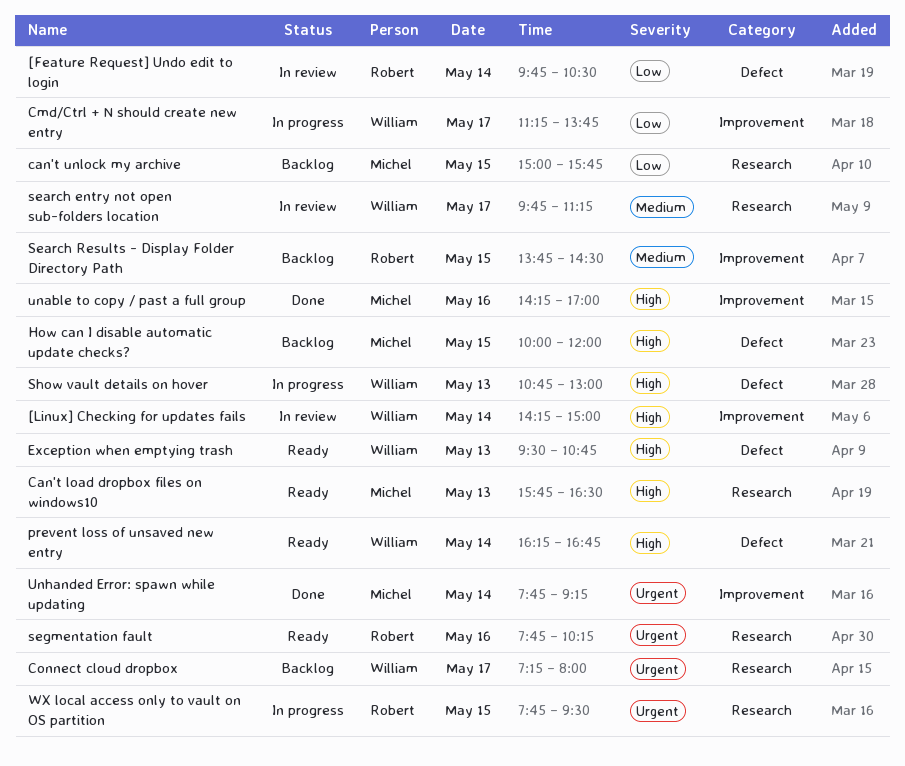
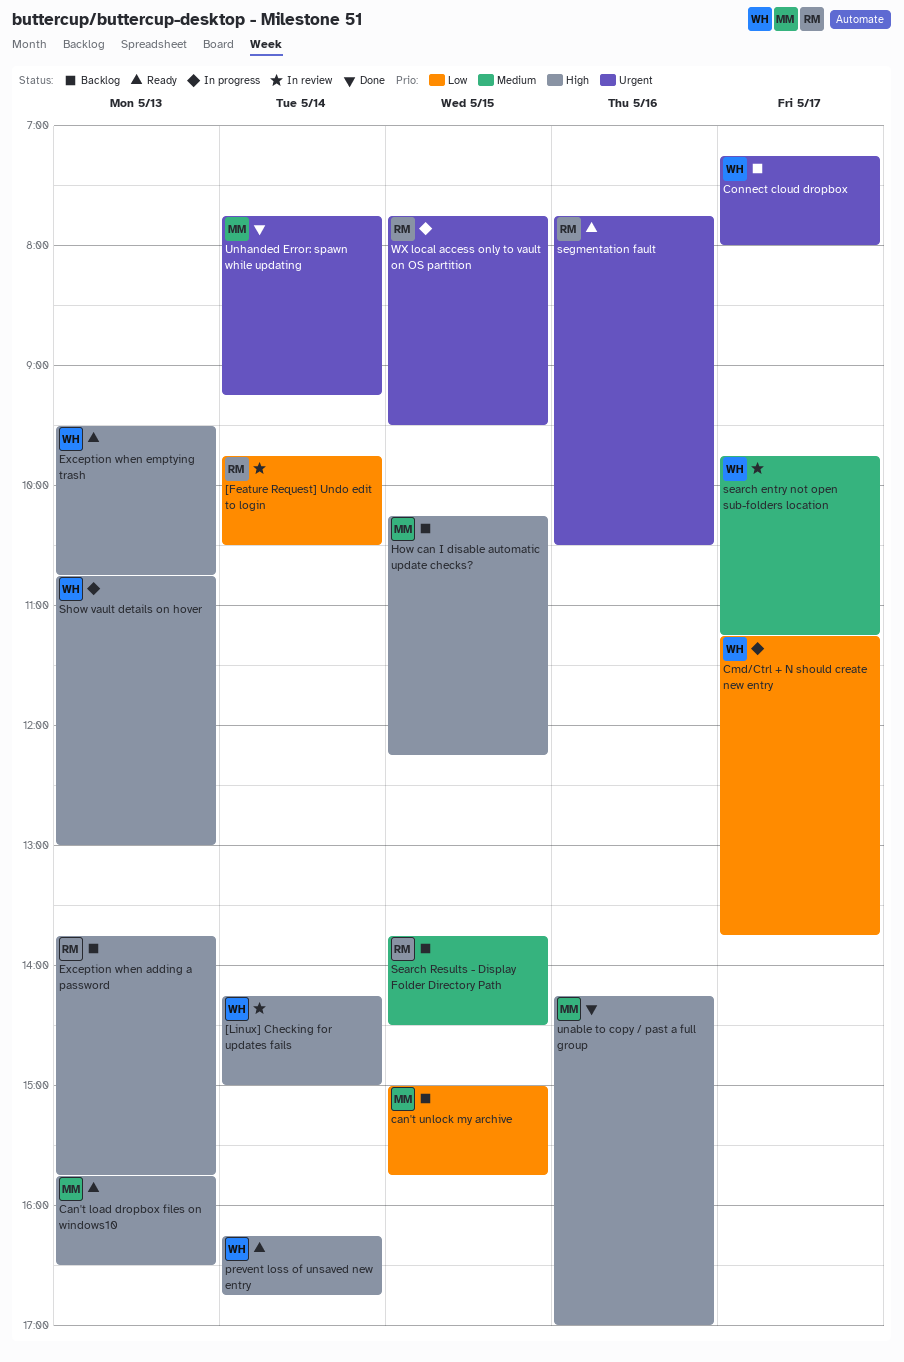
Exception when adding a password: none -> present
How can I disable automatic update checks?, begins: 10:00 -> 10:15
How can I disable automatic update checks?, ends: 12:00 -> 12:15
segmentation fault, ends: 10:15 -> 10:30

